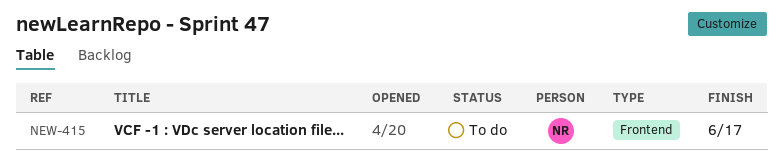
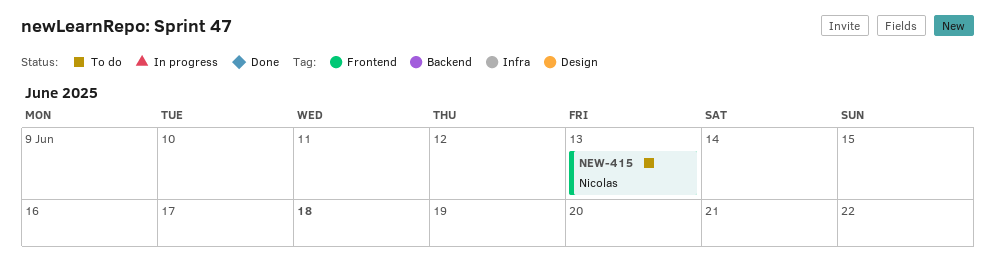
NEW-415, due: Jun 17 -> Jun 13

